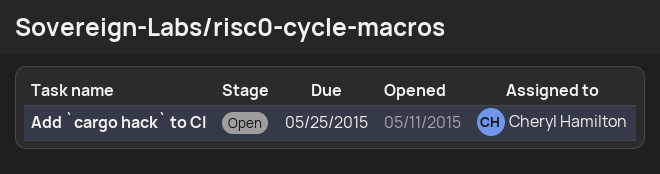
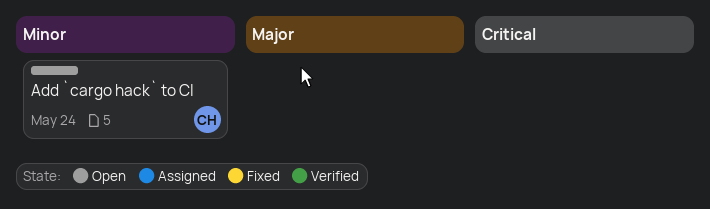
Add `cargo hack` to CI, due: May 25 -> May 24

